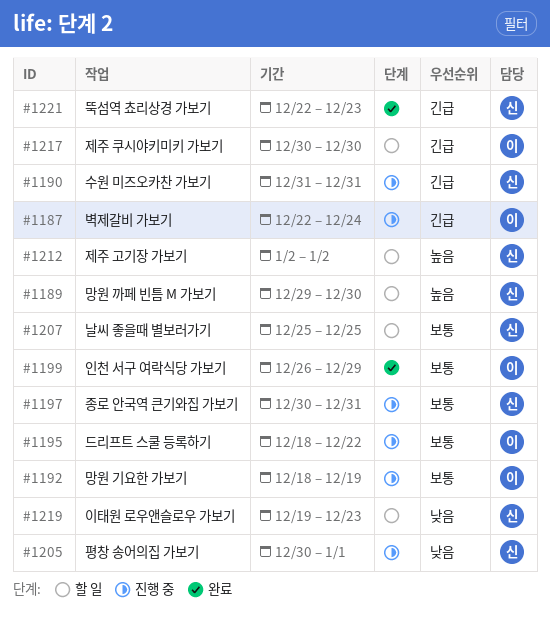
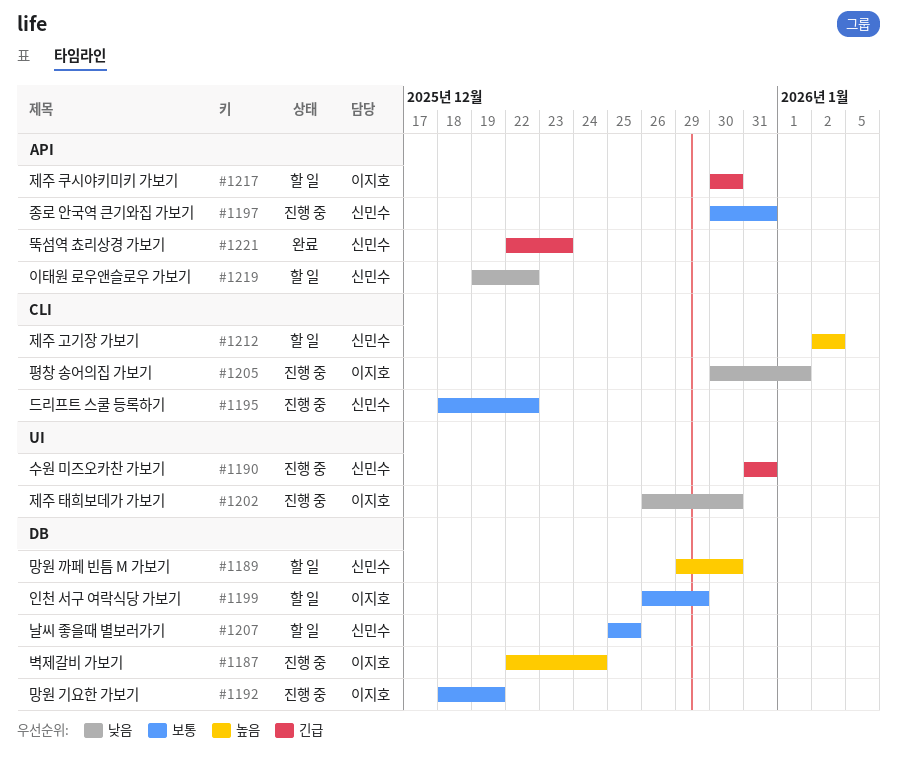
#1187, priority: 긴급 -> 높음
#1195, owner: 이지호 -> 신민수
#1199, status: 완료 -> 할 일
#1202: none -> present
#1205, owner: 신민수 -> 이지호
#1219, due: Dec 23 -> Dec 22

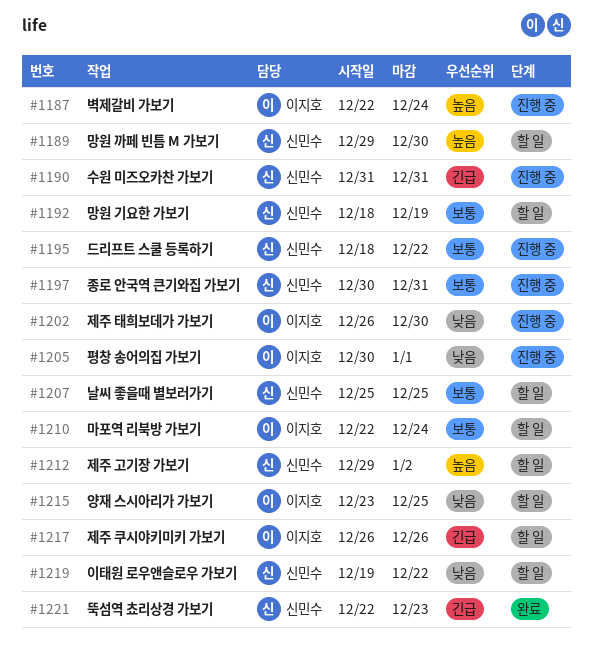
#1192, status: 진행 중 -> 할 일
#1192, owner: 이지호 -> 신민수
#1199: present -> none
#1210: none -> present
#1212, start: Jan 2 -> Dec 29
#1215: none -> present
#1217, start: Dec 30 -> Dec 26
#1217, due: Dec 30 -> Dec 26

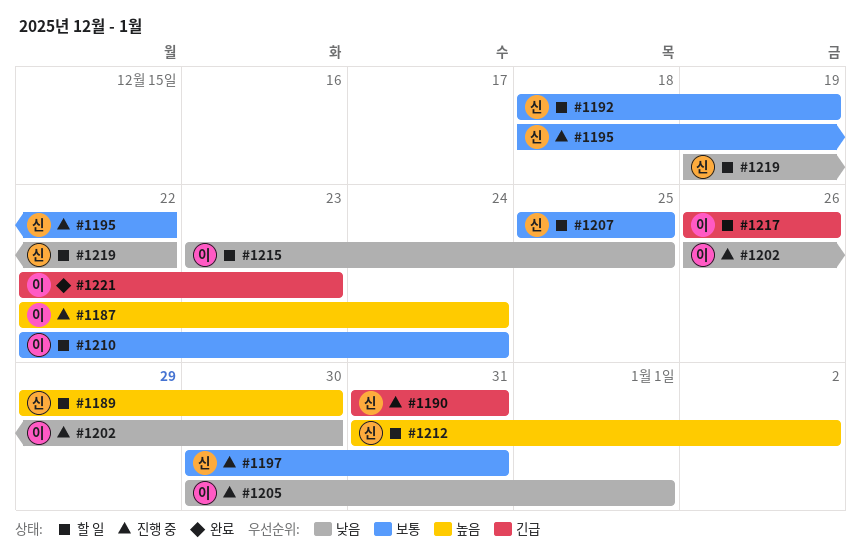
#1212, start: Dec 29 -> Dec 31
#1221, owner: 신민수 -> 이지호

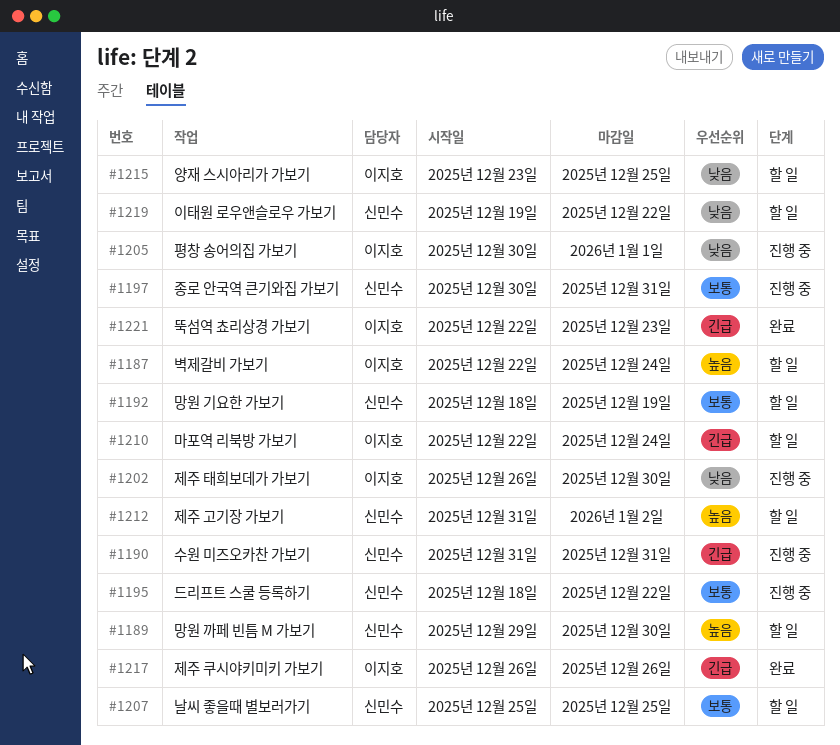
#1187, status: 진행 중 -> 할 일
#1210, priority: 보통 -> 긴급
#1217, status: 할 일 -> 완료

